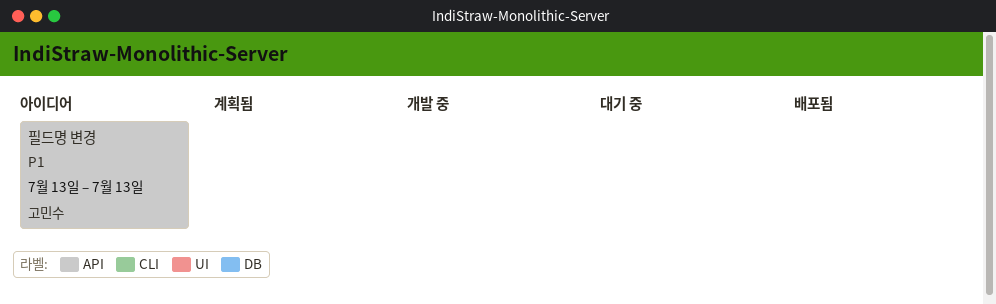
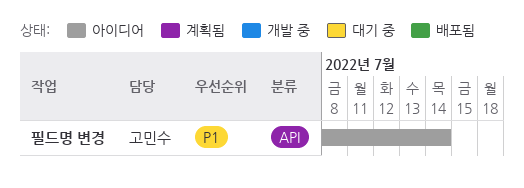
필드명 변경, start: Jul 13 -> Jul 8
필드명 변경, due: Jul 13 -> Jul 14

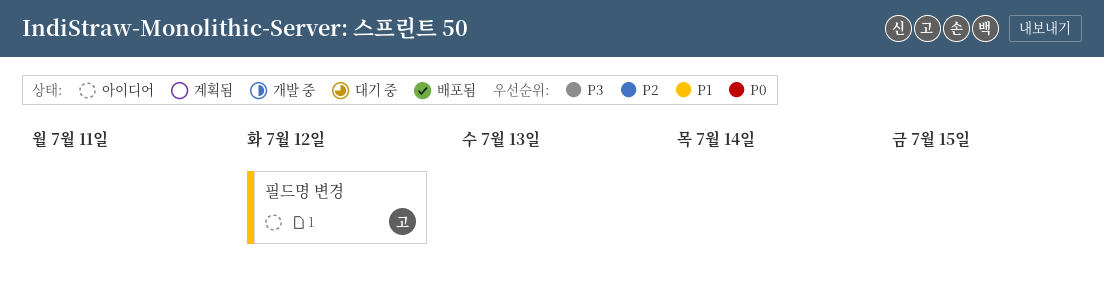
필드명 변경, due: Jul 14 -> Jul 12

